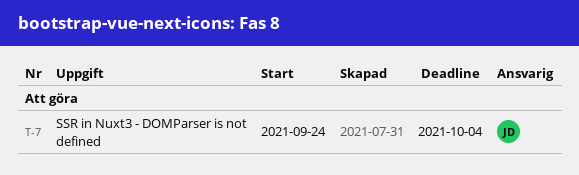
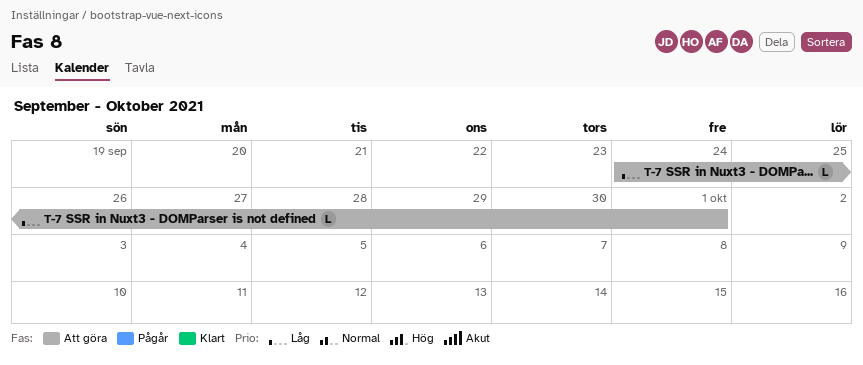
T-7, due: Oct 4 -> Oct 1

